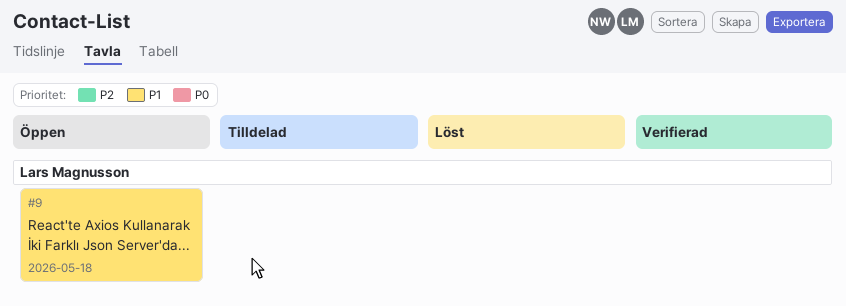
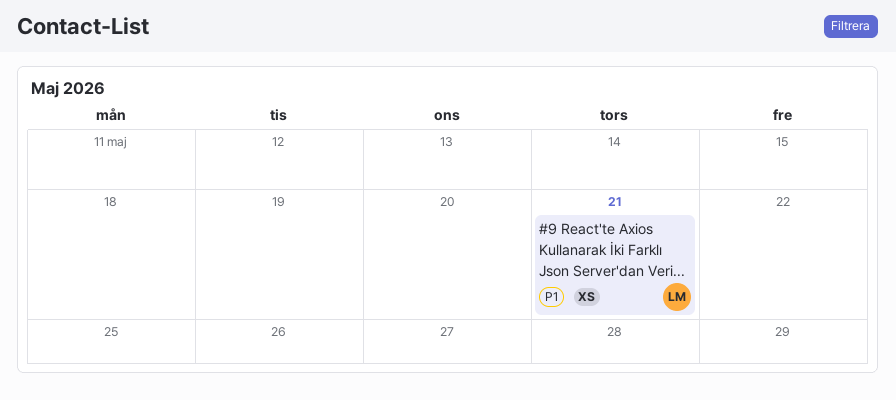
#9, due: May 18 -> May 21

